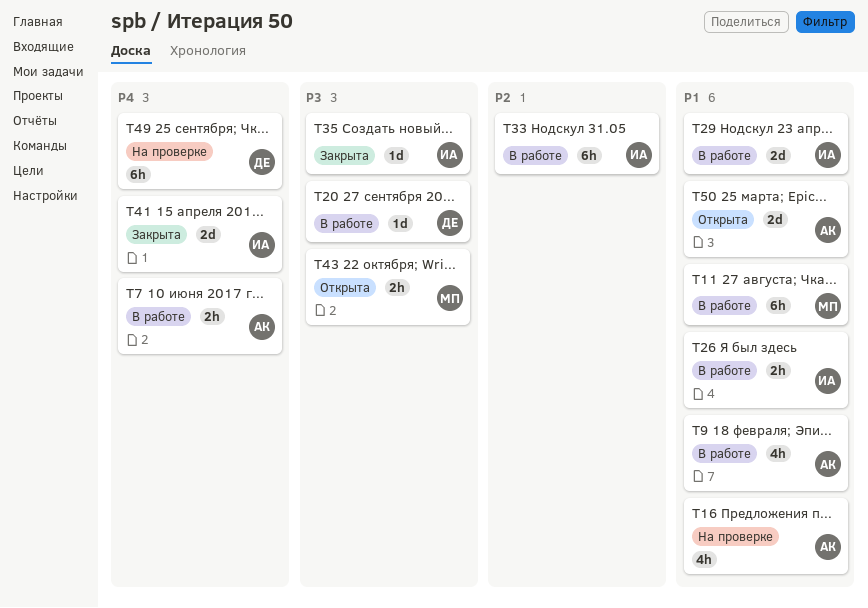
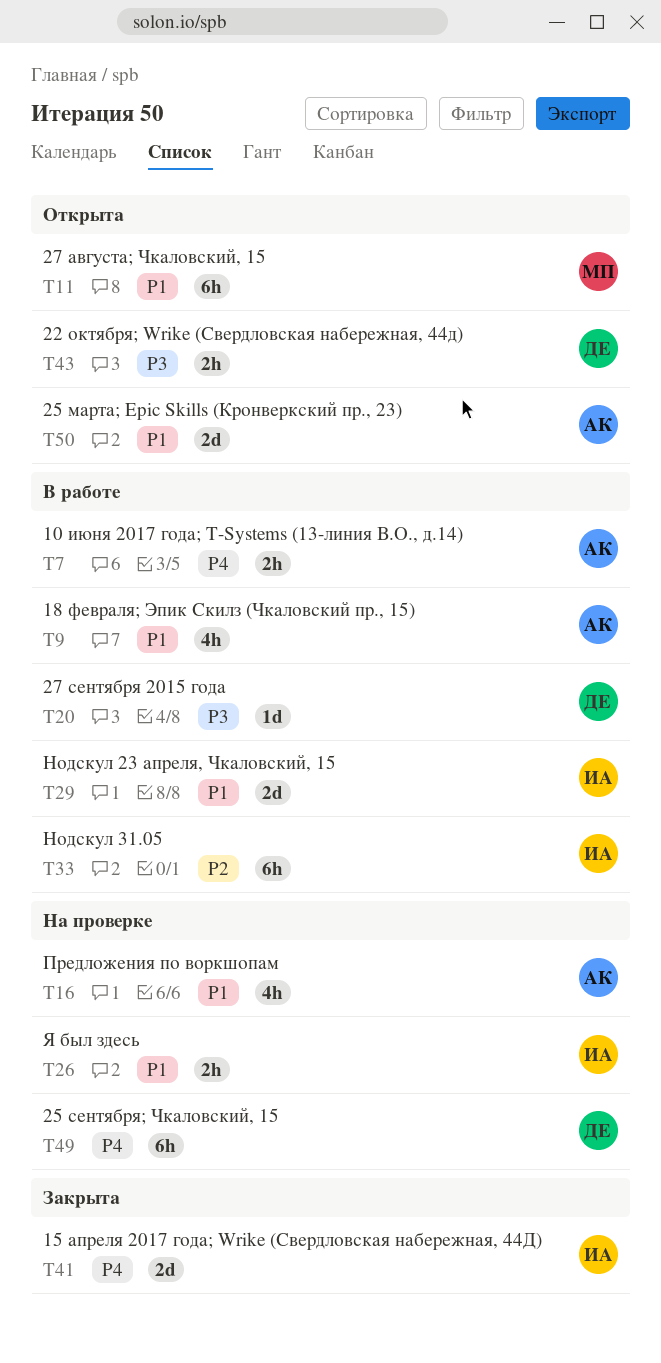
T11, status: В работе -> Открыта
T26, status: В работе -> На проверке
T35: present -> none
T43, owner: МП -> ДЕ

